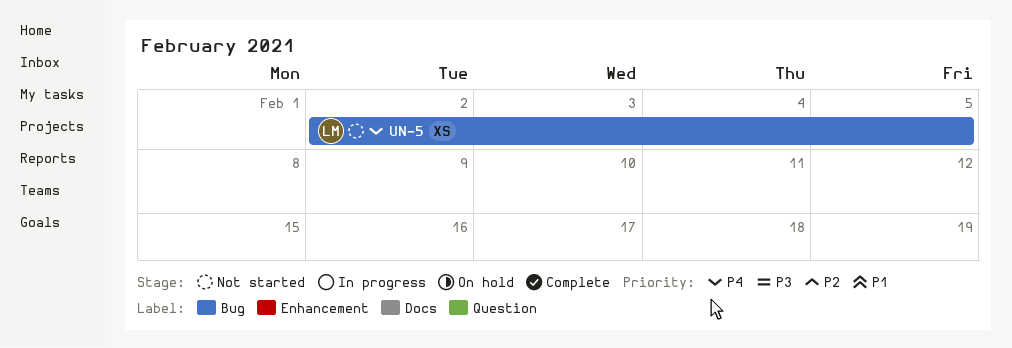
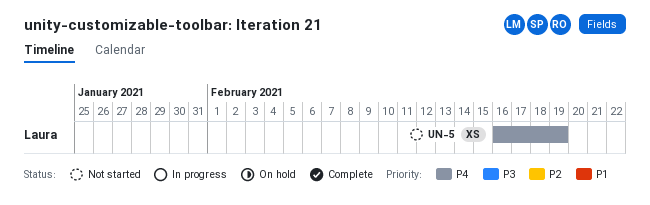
UN-5, start: Feb 2 -> Feb 16
UN-5, due: Feb 5 -> Feb 19

